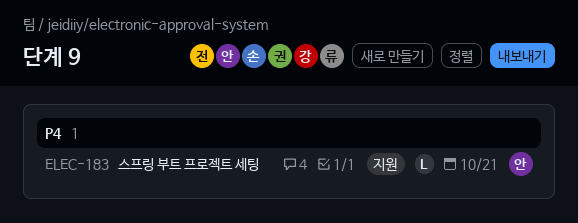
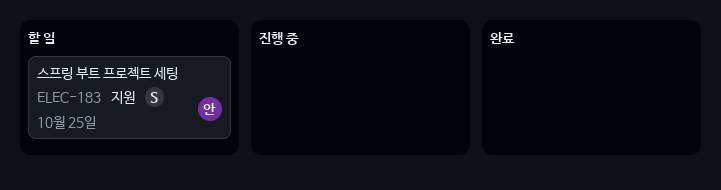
ELEC-183, estimate: L -> S
ELEC-183, due: Oct 21 -> Oct 25

